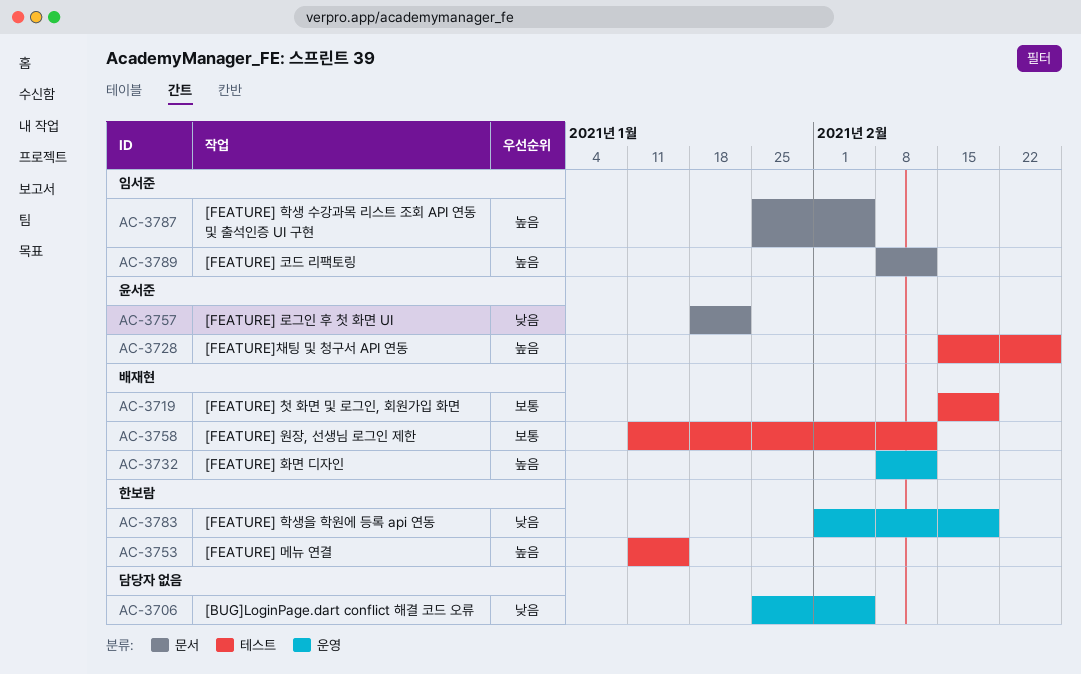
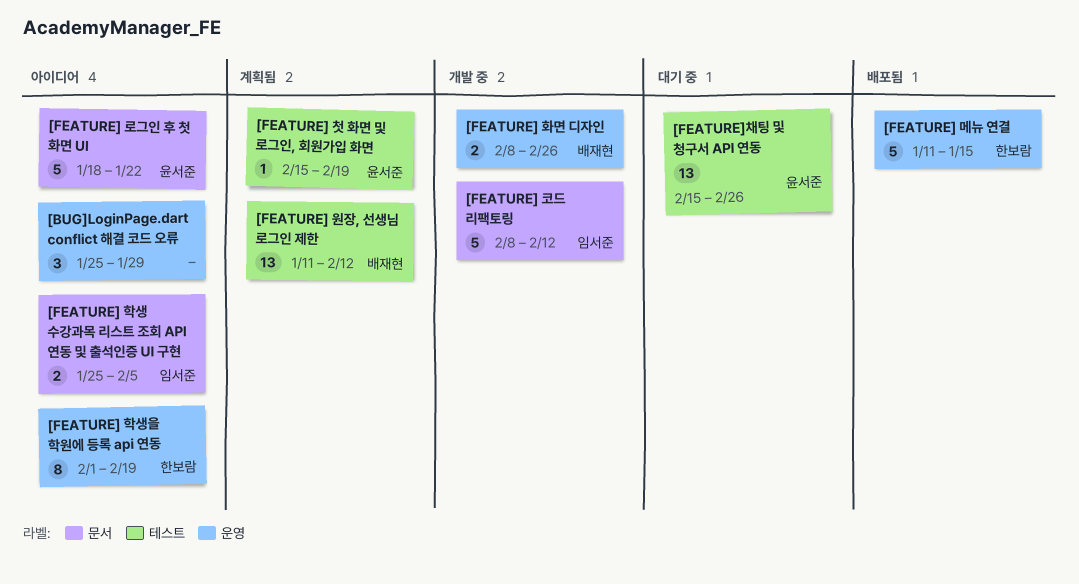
[BUG]LoginPage.dart conflict 해결 코드 오류, due: Feb 5 -> Jan 29
[FEATURE] 메뉴 연결, label: 테스트 -> 운영
[FEATURE] 첫 화면 및 로그인, 회원가입 화면, owner: 배재현 -> 윤서준
[FEATURE] 화면 디자인, due: Feb 12 -> Feb 26

